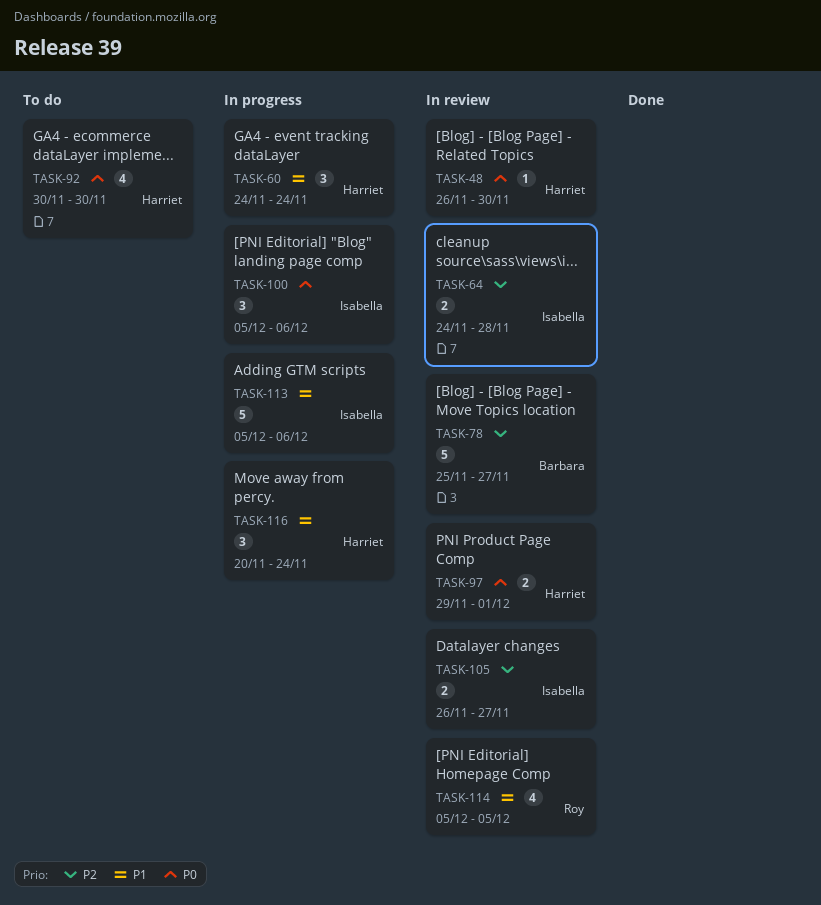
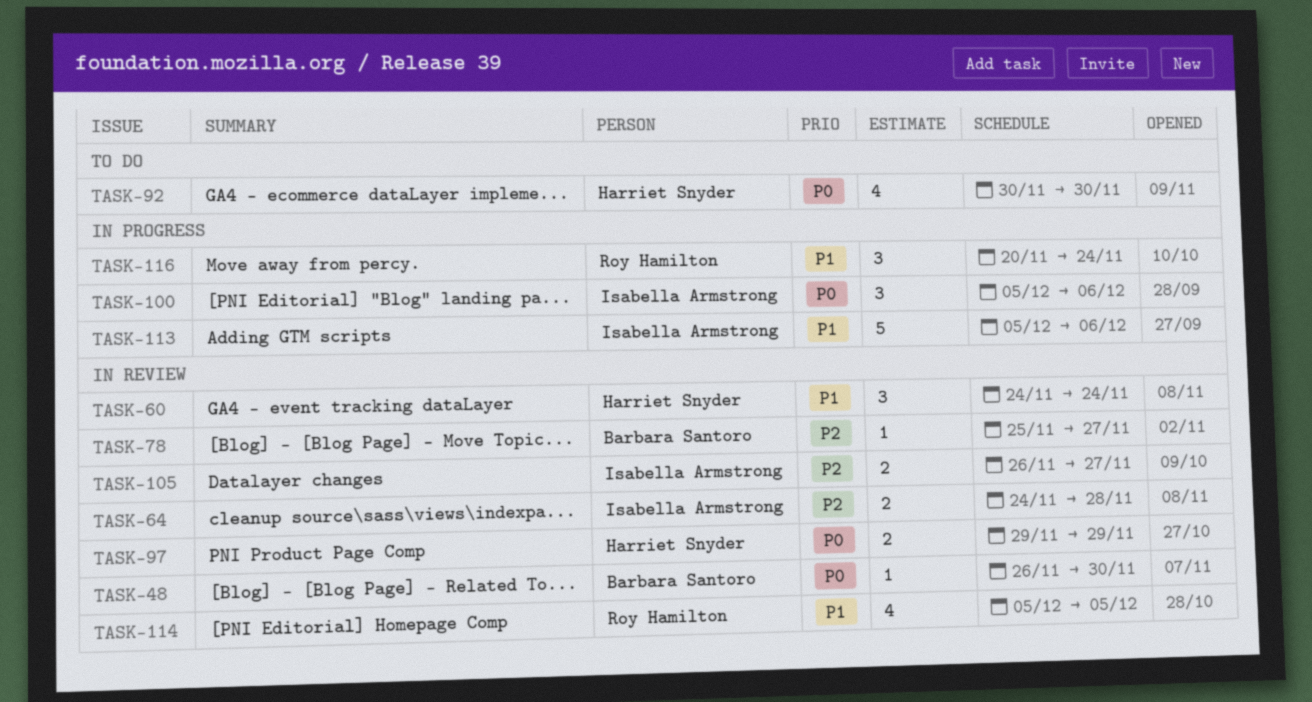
TASK-48, owner: Harriet Snyder -> Barbara Santoro
TASK-60, status: In progress -> In review
TASK-78, estimate: 5 -> 1
TASK-97, due: Dec 1 -> Nov 29
TASK-116, owner: Harriet Snyder -> Roy Hamilton

